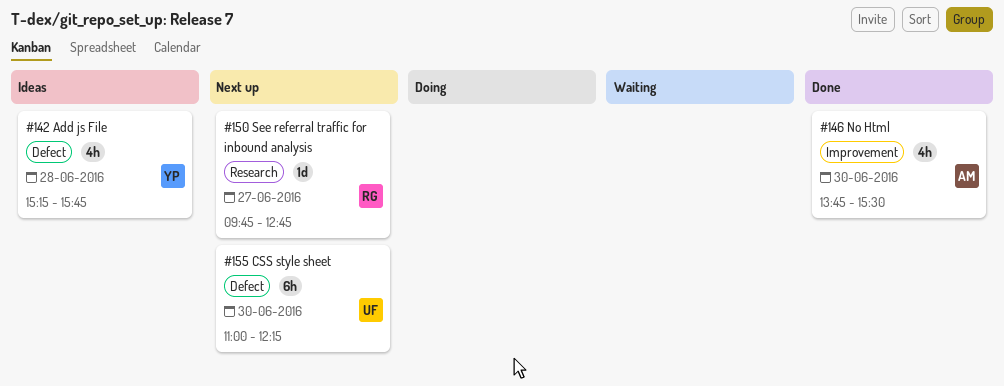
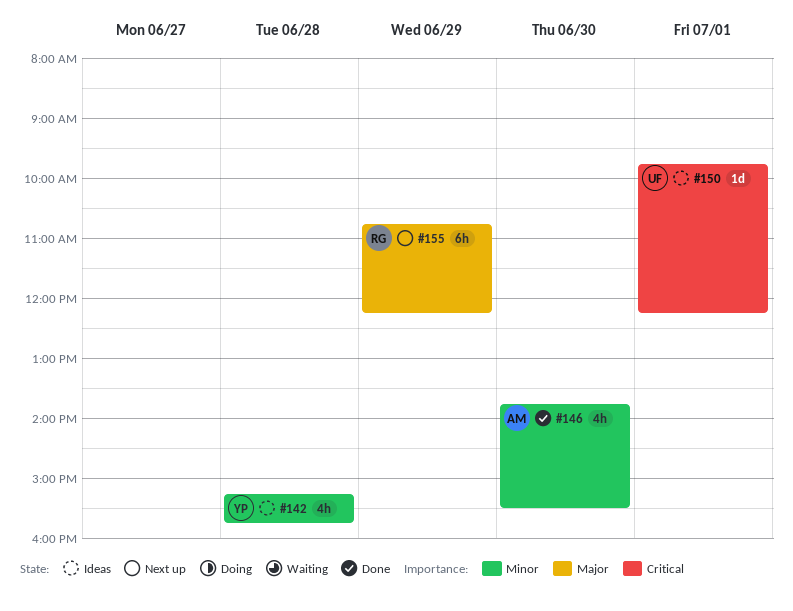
#150, status: Next up -> Ideas
#150, owner: RG -> UF
#150, day: Jun 27 -> Jul 1
#150, ends: 12:45 -> 12:15
#155, owner: UF -> RG
#155, day: Jun 30 -> Jun 29
#155, begins: 11:00 -> 10:45

